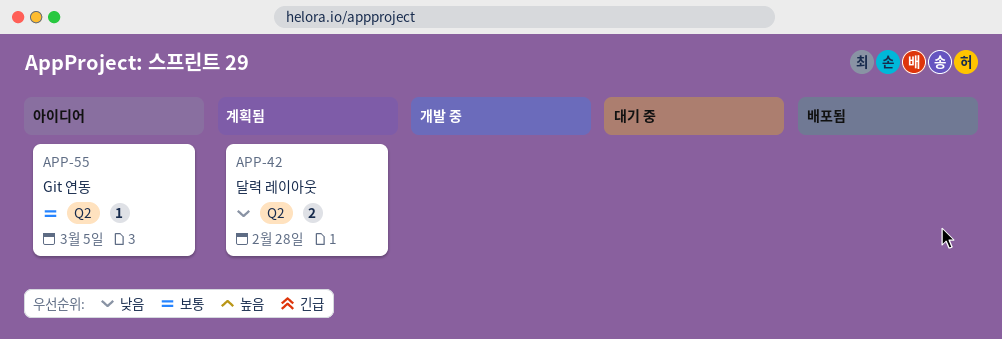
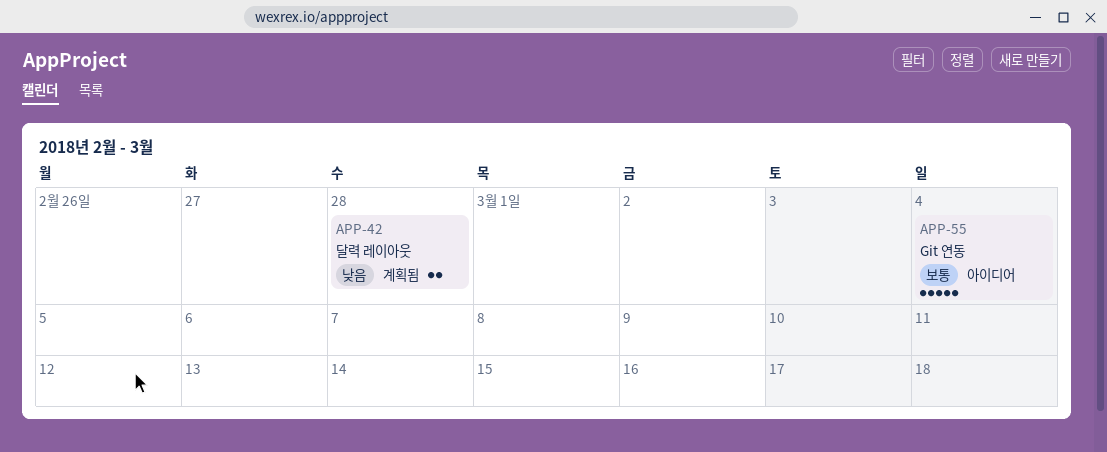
APP-55, estimate: 1 -> 5
APP-55, due: Mar 5 -> Mar 4

